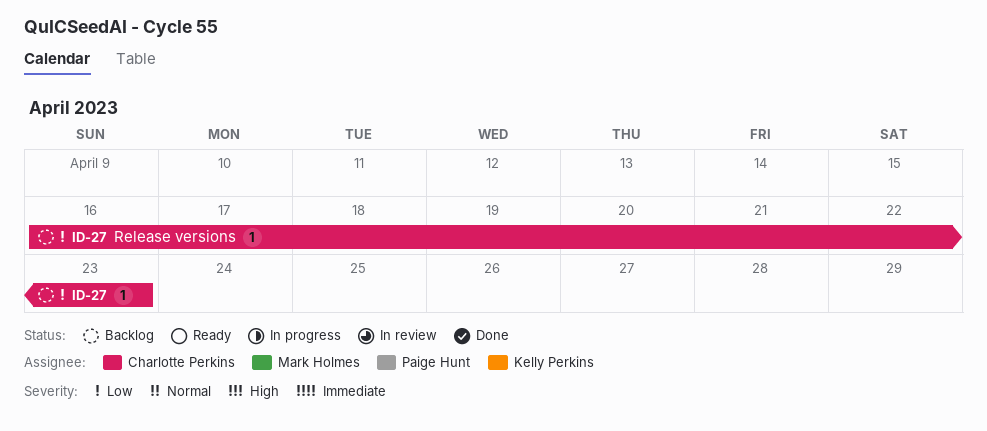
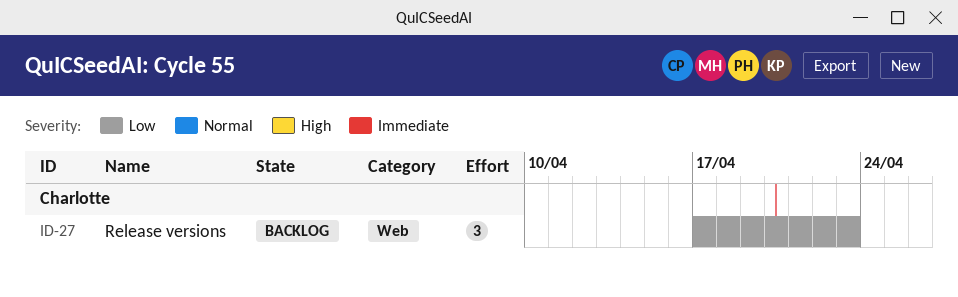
ID-27, estimate: 1 -> 3
ID-27, start: Apr 16 -> Apr 17

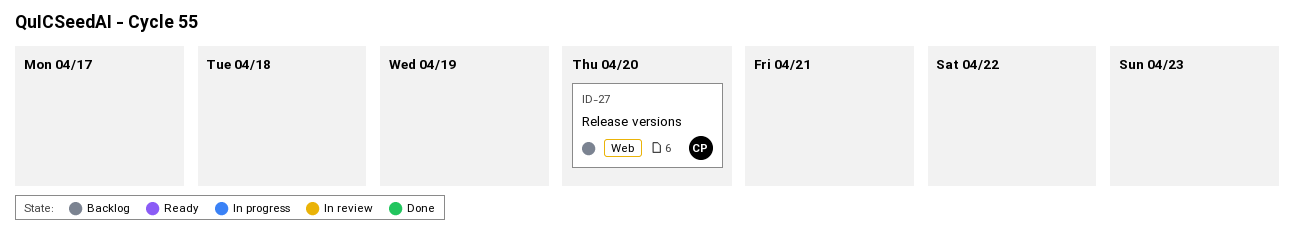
ID-27, due: Apr 23 -> Apr 20

